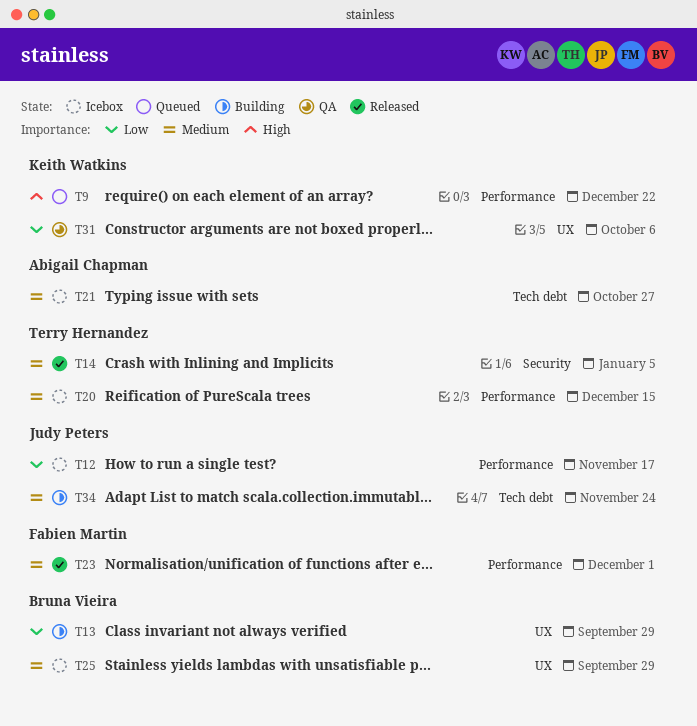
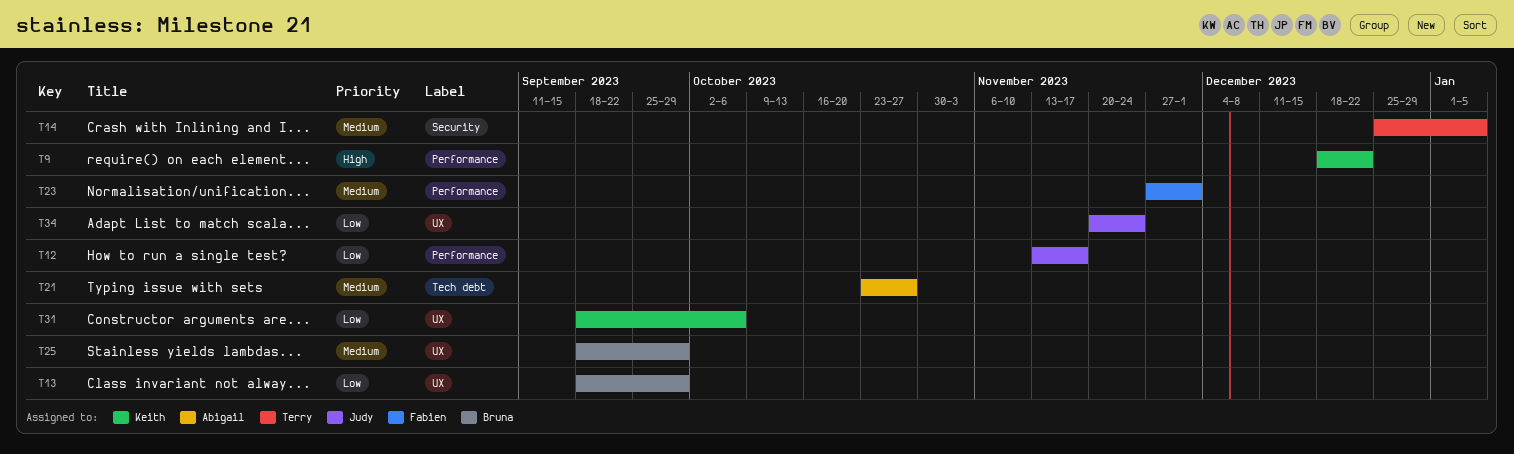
T20: present -> none
T34, priority: Medium -> Low
T34, label: Tech debt -> UX

